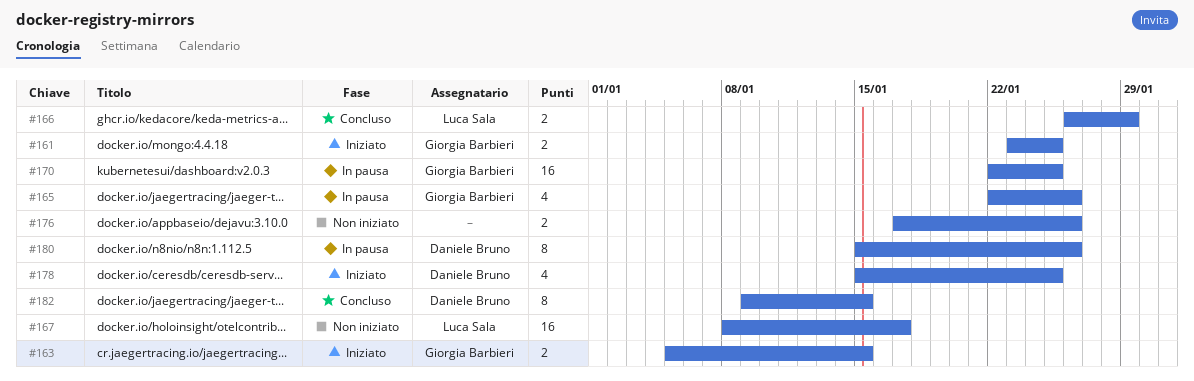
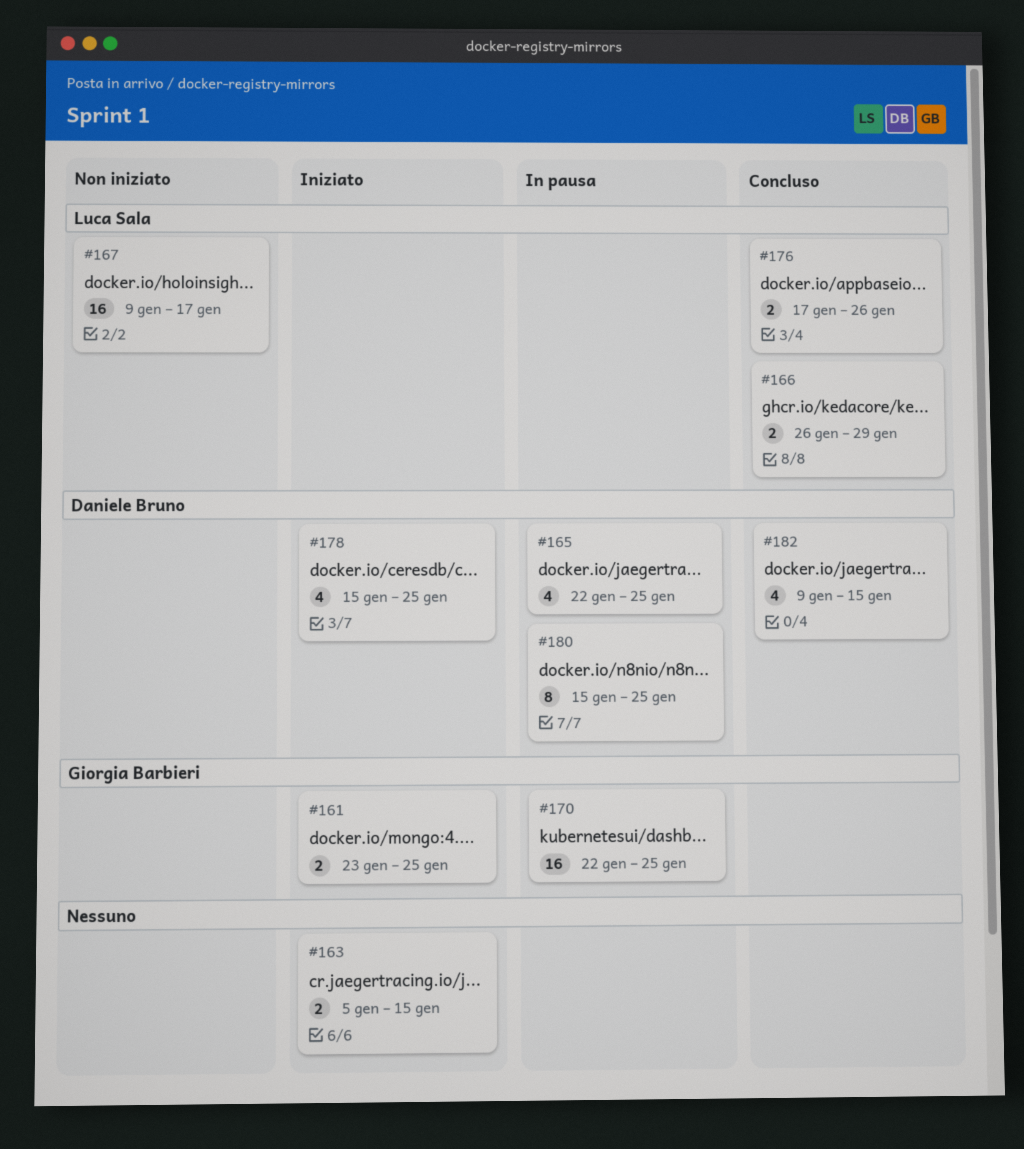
#163, owner: Giorgia Barbieri -> none
#165, owner: Giorgia Barbieri -> Daniele Bruno
#165, due: Jan 26 -> Jan 25
#167, start: Jan 8 -> Jan 9
#176, status: Non iniziato -> Concluso
#176, owner: none -> Luca Sala
#180, due: Jan 26 -> Jan 25
#182, estimate: 8 -> 4

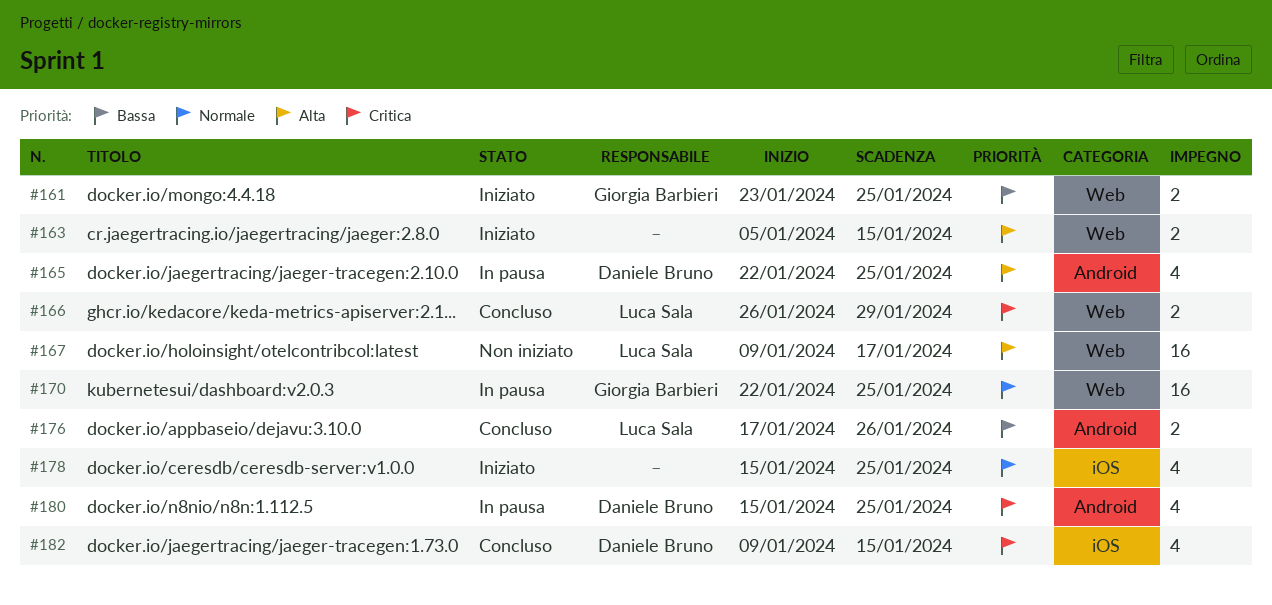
#178, owner: Daniele Bruno -> none
#180, estimate: 8 -> 4

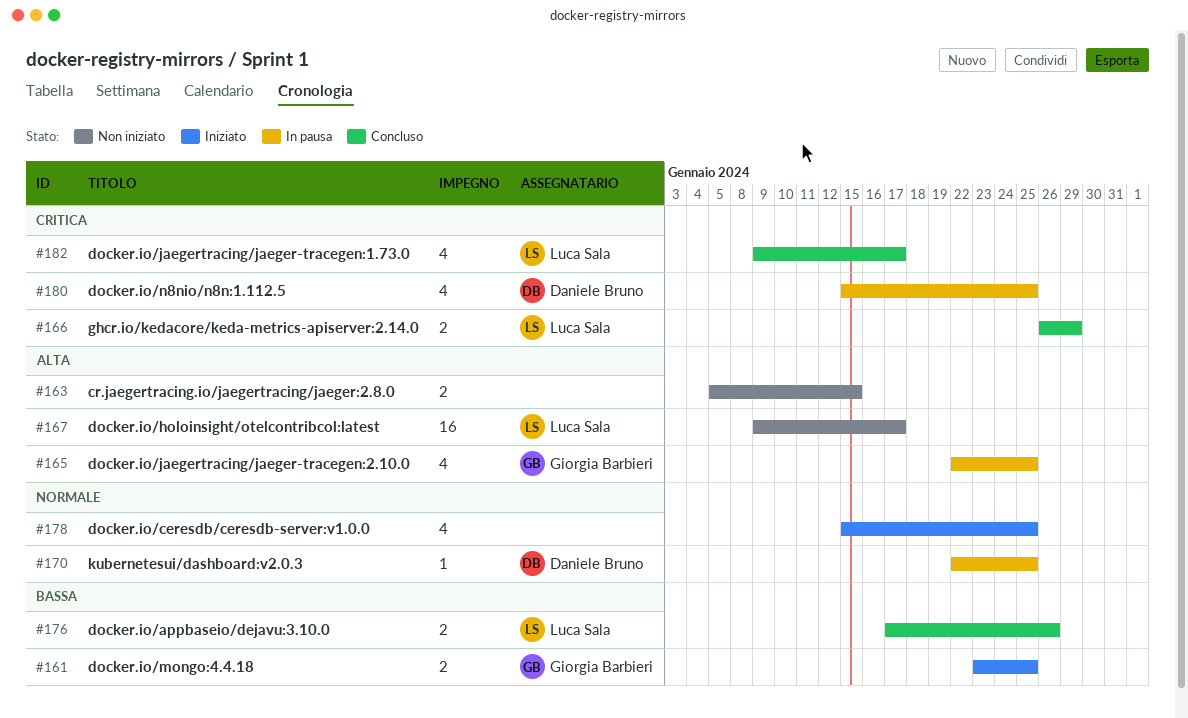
#163, status: Iniziato -> Non iniziato
#165, owner: Daniele Bruno -> Giorgia Barbieri
#170, owner: Giorgia Barbieri -> Daniele Bruno
#170, estimate: 16 -> 1
#182, owner: Daniele Bruno -> Luca Sala
#182, due: Jan 15 -> Jan 17

